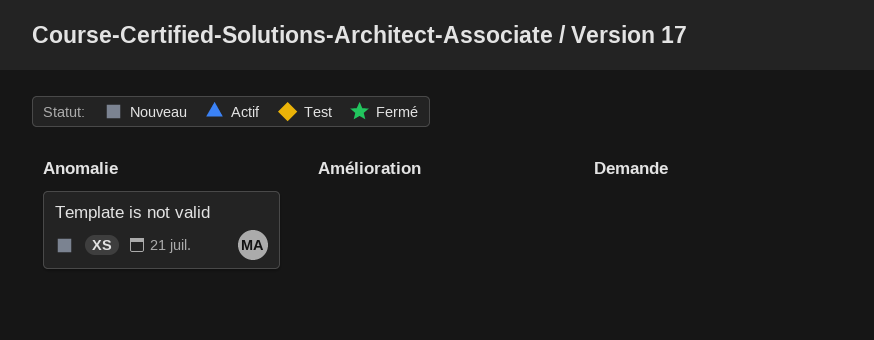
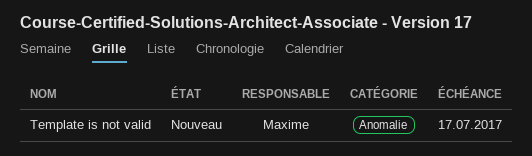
Template is not valid, due: Jul 21 -> Jul 17

